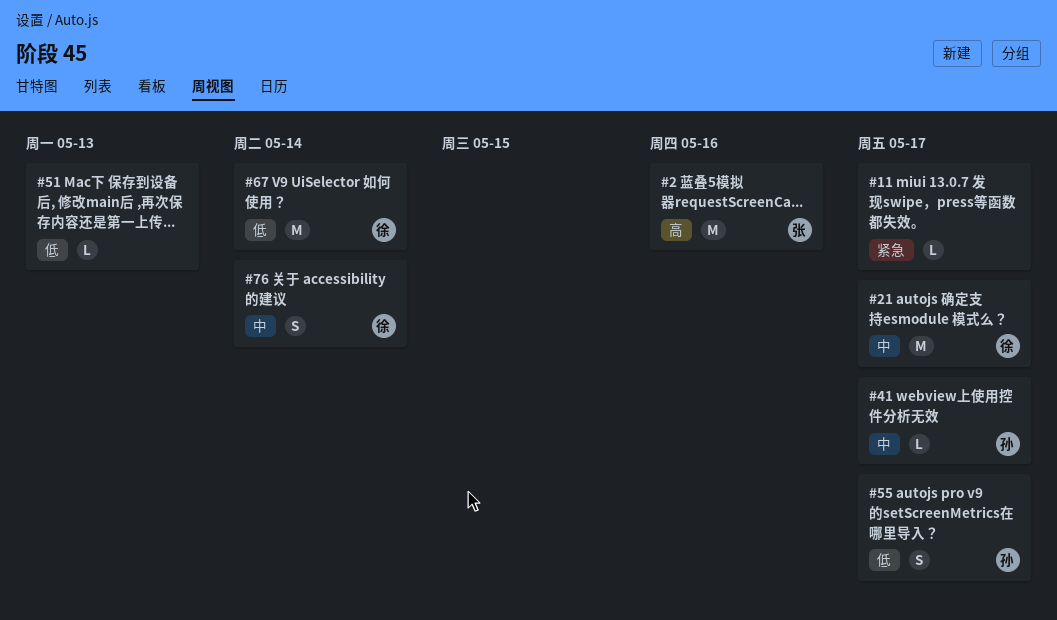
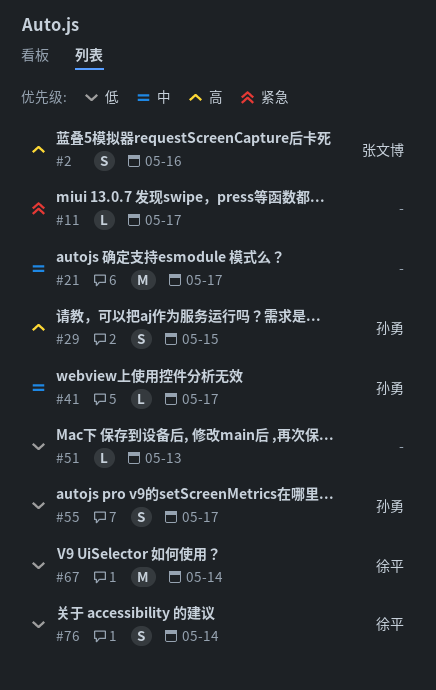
#2, estimate: M -> S
#21, owner: 徐平 -> none
#29: none -> present
#76, priority: 中 -> 低

